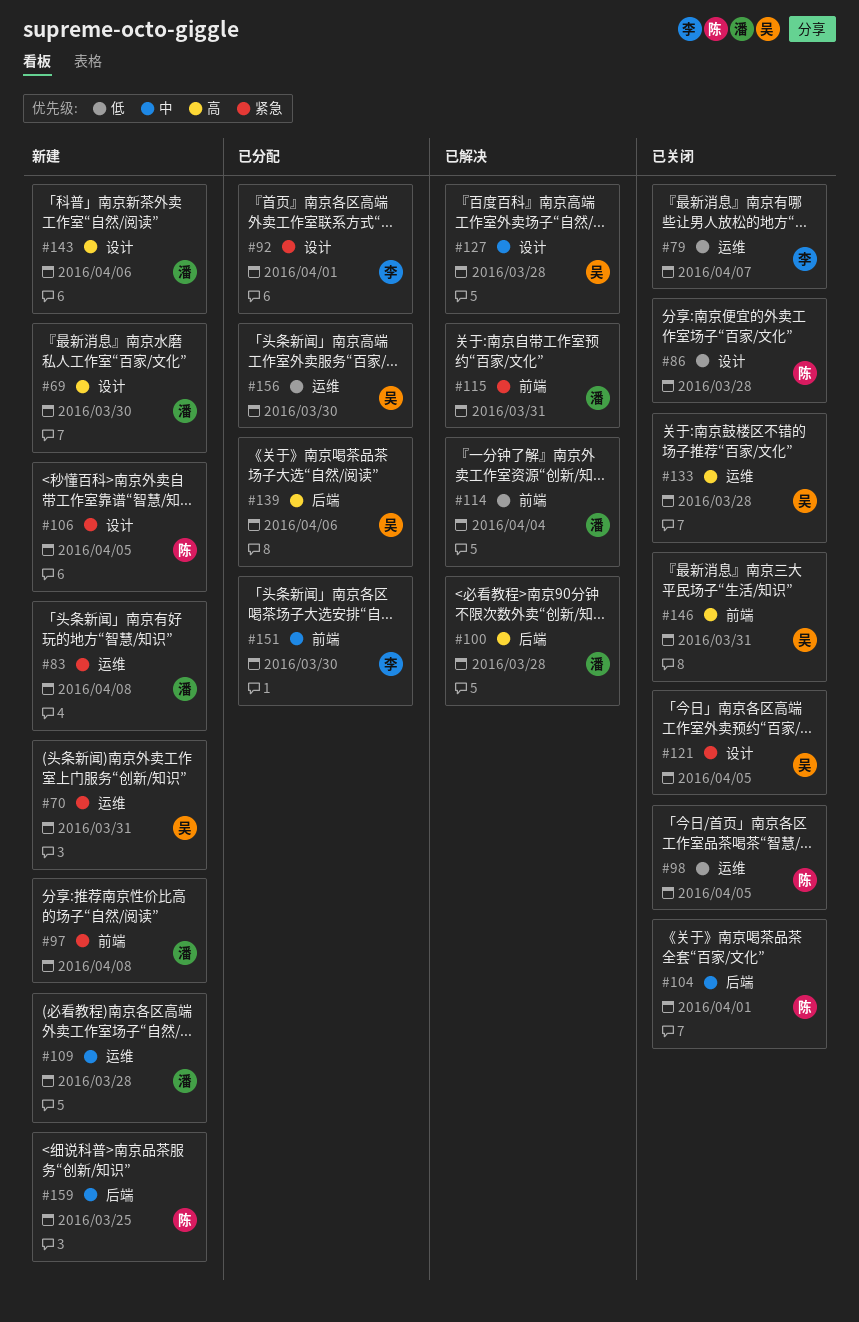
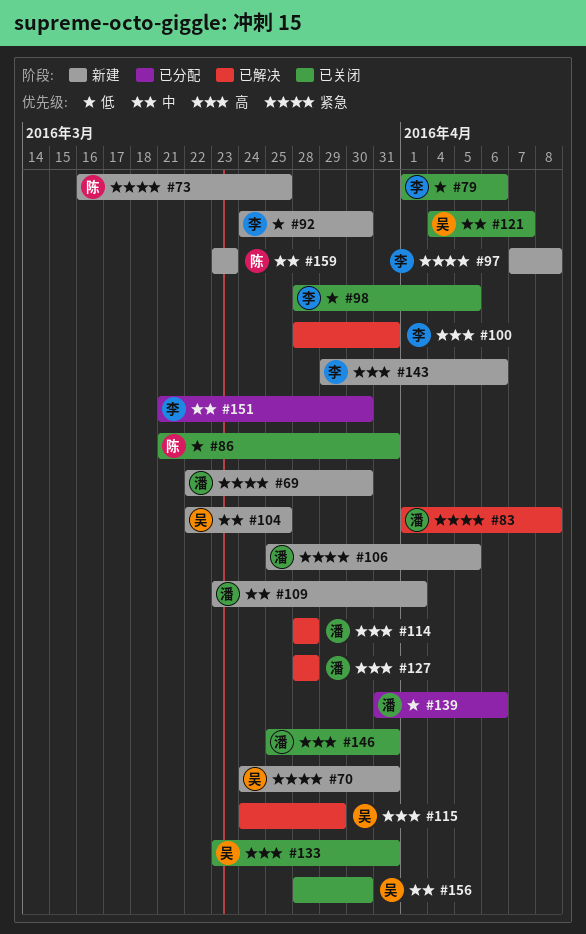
#69, priority: 高 -> 紧急
#73: none -> present
#79, due: Apr 7 -> Apr 6
#83, status: 新建 -> 已解决
#86, due: Mar 28 -> Mar 31
#92, status: 已分配 -> 新建
#92, priority: 紧急 -> 低
#92, due: Apr 1 -> Mar 30
#97, owner: 潘 -> 李
#98, owner: 陈 -> 李
#100, owner: 潘 -> 李
#100, due: Mar 28 -> Mar 31
#104, status: 已关闭 -> 新建
#104, owner: 陈 -> 吴
#104, due: Apr 1 -> Mar 25
#106, owner: 陈 -> 潘
#109, due: Mar 28 -> Apr 1
#114, priority: 低 -> 高
#114, due: Apr 4 -> Mar 28
#115, owner: 潘 -> 吴
#115, priority: 紧急 -> 高
#115, due: Mar 31 -> Mar 29
#121, priority: 紧急 -> 中
#121, due: Apr 5 -> Apr 7
#127, owner: 吴 -> 潘
#127, priority: 中 -> 高
#133, due: Mar 28 -> Mar 31
#139, owner: 吴 -> 潘
#139, priority: 高 -> 低
#143, owner: 潘 -> 李
#146, owner: 吴 -> 潘
#156, status: 已分配 -> 已关闭
#156, priority: 低 -> 中
#159, due: Mar 25 -> Mar 23

